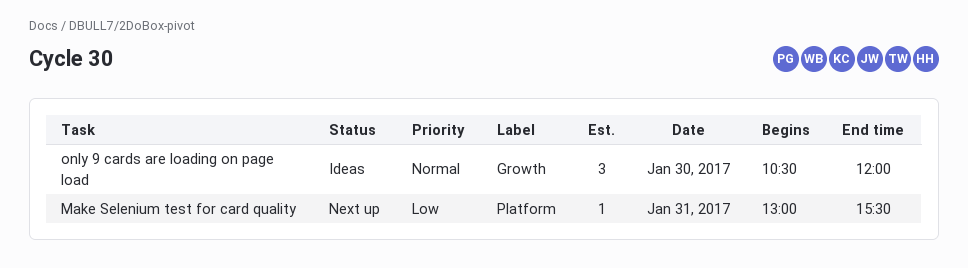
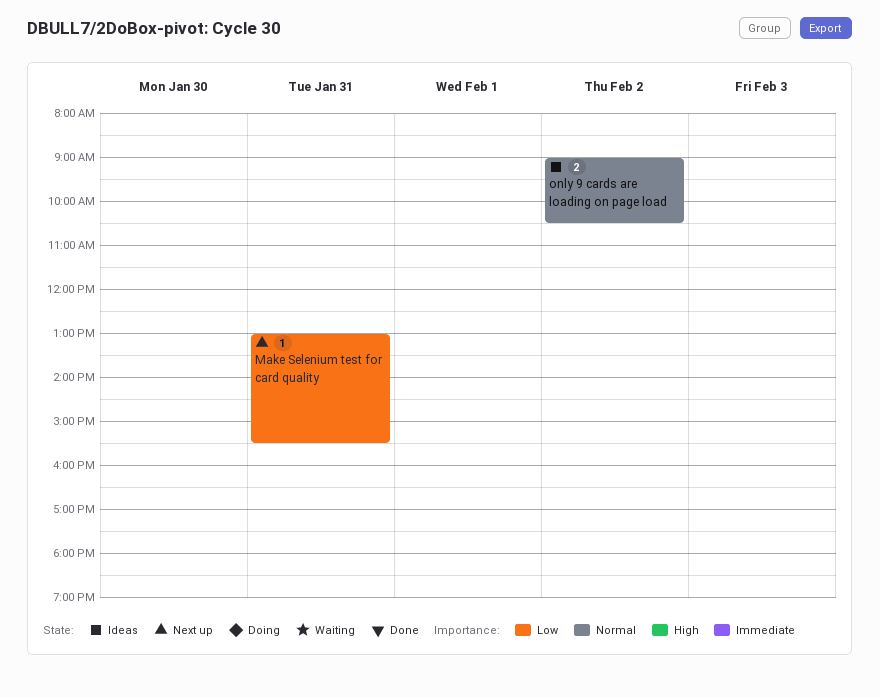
only 9 cards are loading on page load, estimate: 3 -> 2
only 9 cards are loading on page load, day: Jan 30 -> Feb 2
only 9 cards are loading on page load, begins: 10:30 -> 09:00
only 9 cards are loading on page load, ends: 12:00 -> 10:30

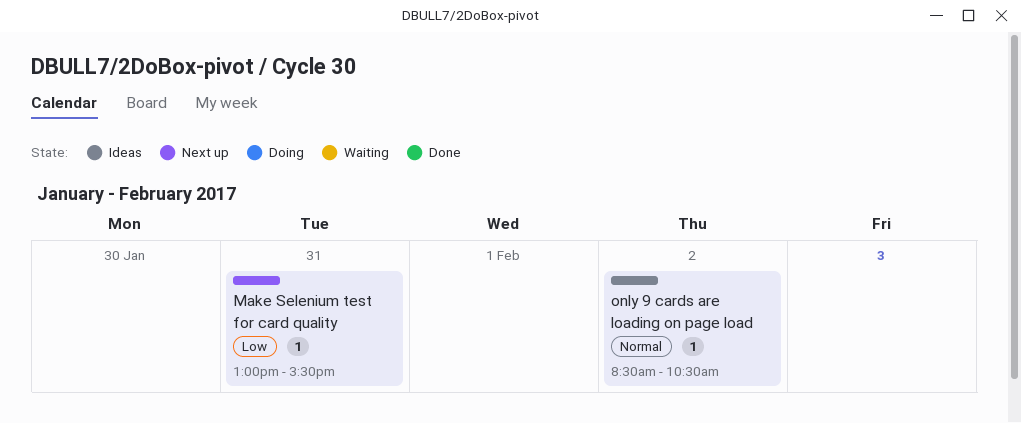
only 9 cards are loading on page load, estimate: 2 -> 1
only 9 cards are loading on page load, begins: 09:00 -> 08:30

